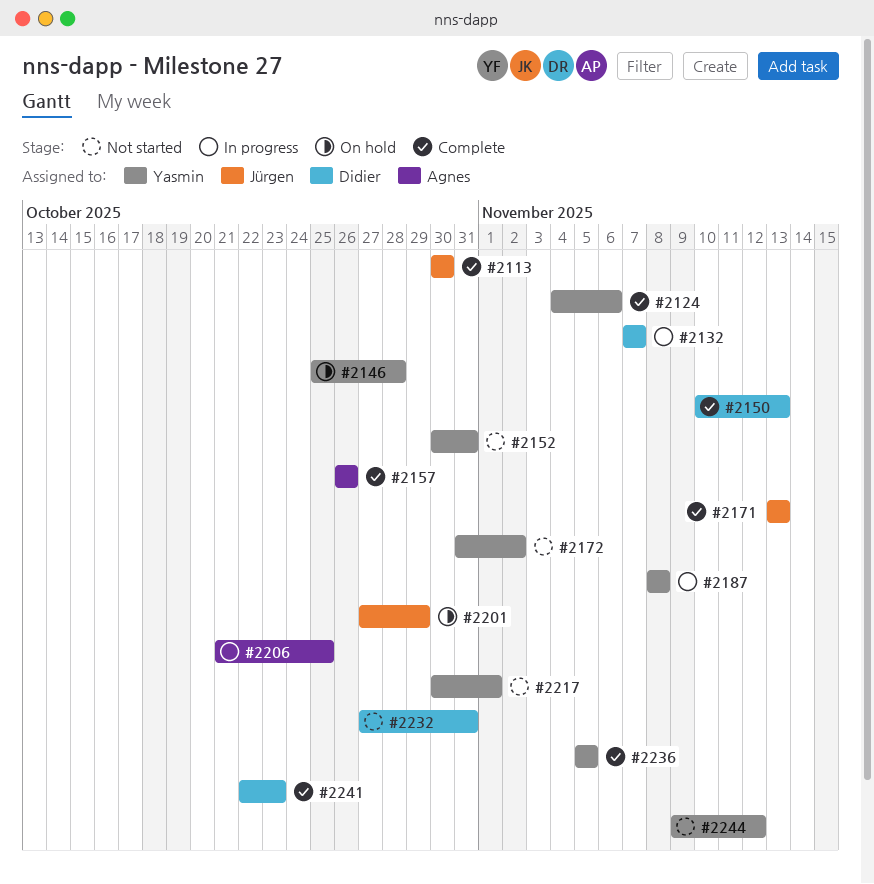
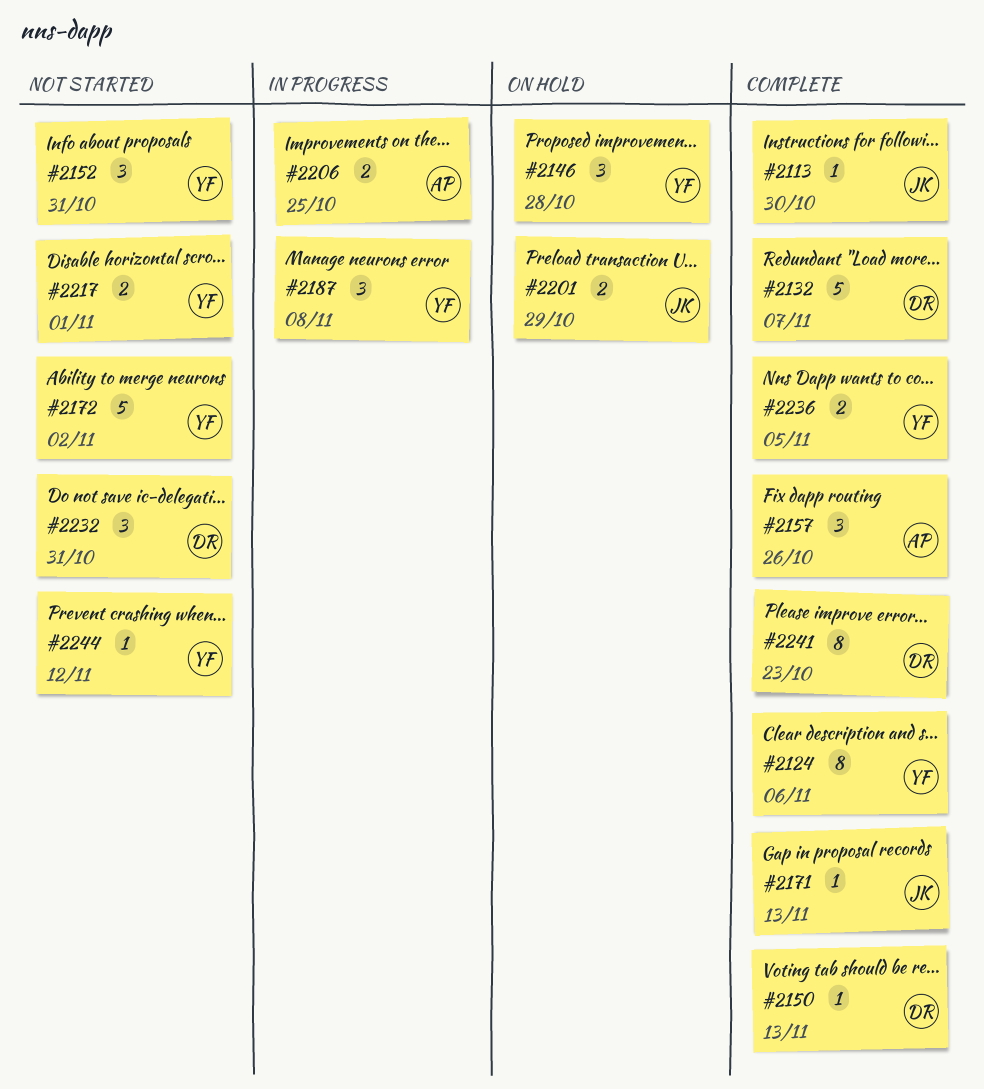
#2132, status: In progress -> Complete

